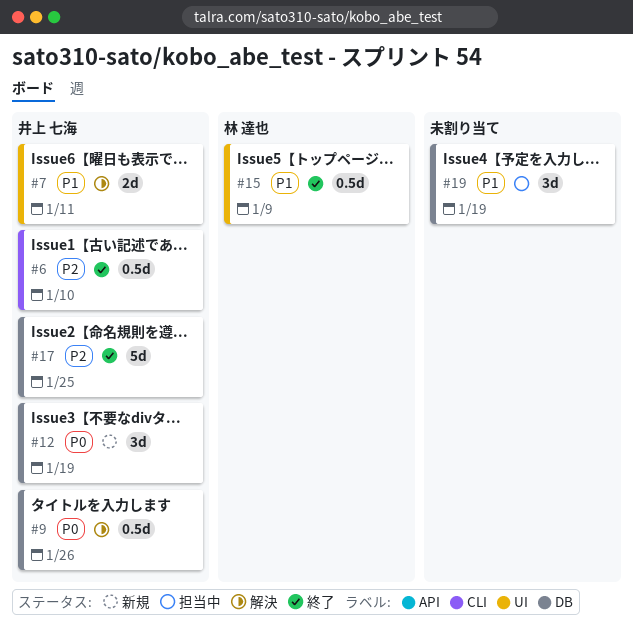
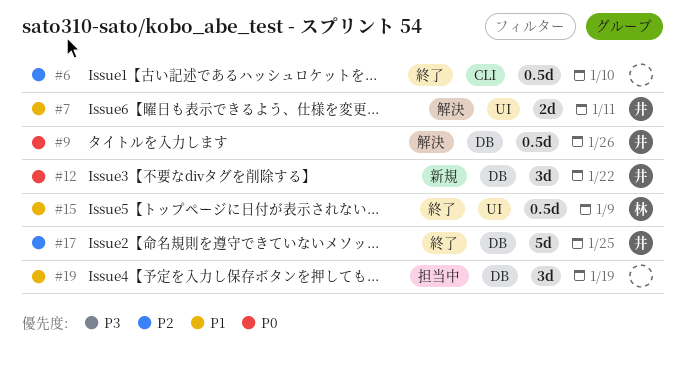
#6, owner: 井上 七海 -> none
#12, due: Jan 19 -> Jan 22

